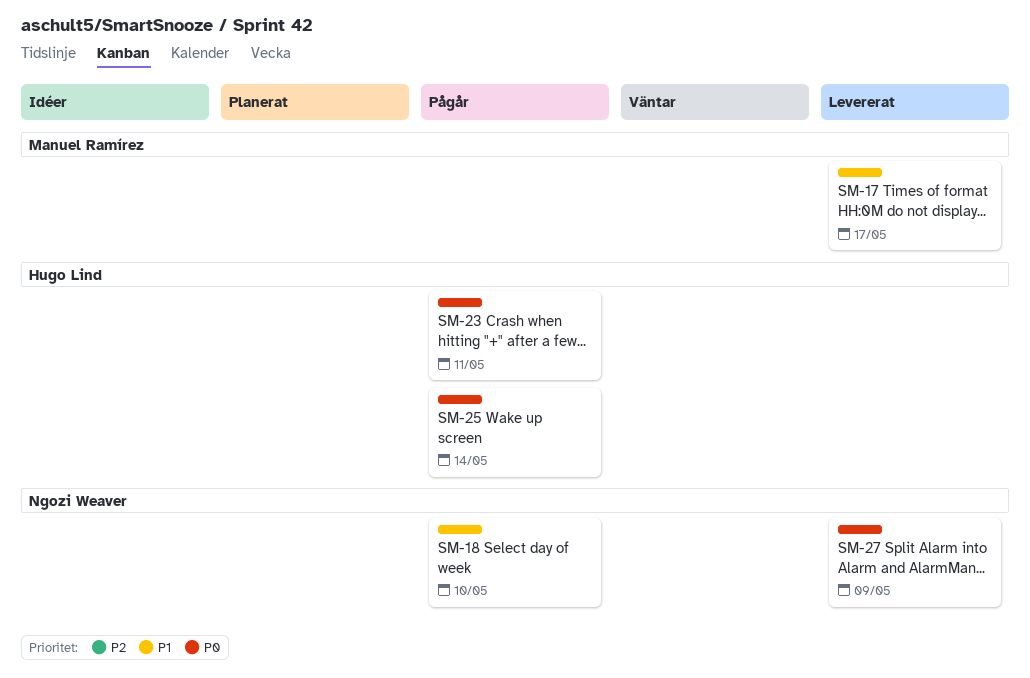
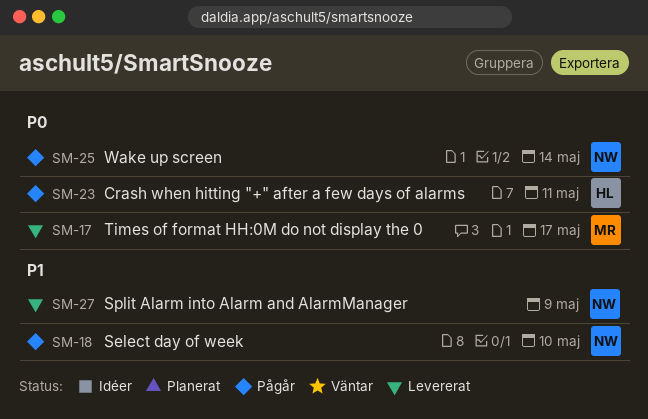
SM-17, priority: P1 -> P0
SM-25, owner: Hugo Lind -> Ngozi Weaver
SM-27, priority: P0 -> P1

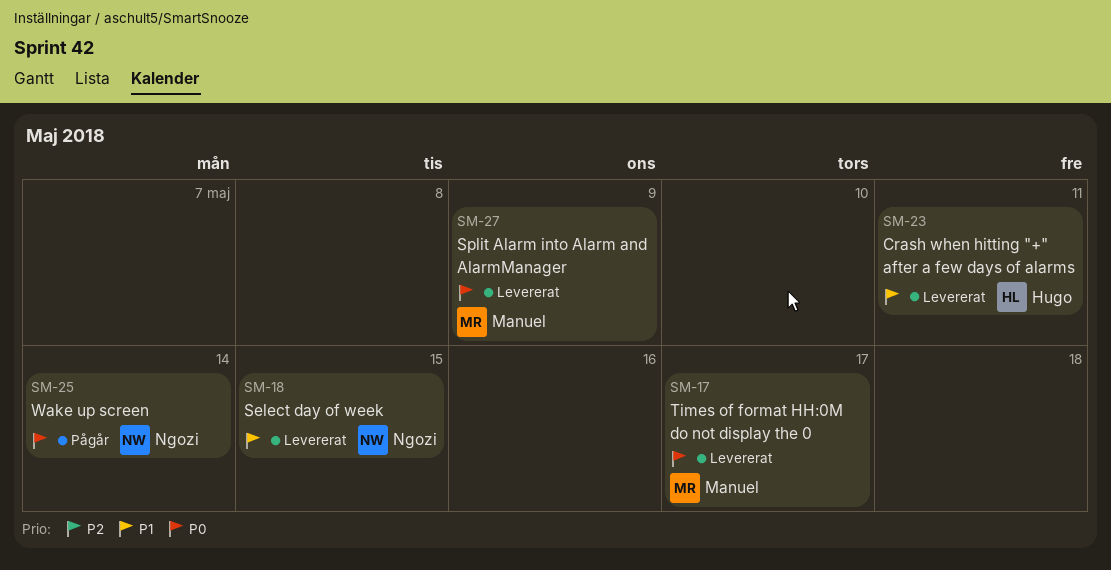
SM-18, status: Pågår -> Levererat
SM-18, due: May 10 -> May 15
SM-23, status: Pågår -> Levererat
SM-23, priority: P0 -> P1
SM-27, owner: Ngozi -> Manuel
SM-27, priority: P1 -> P0

